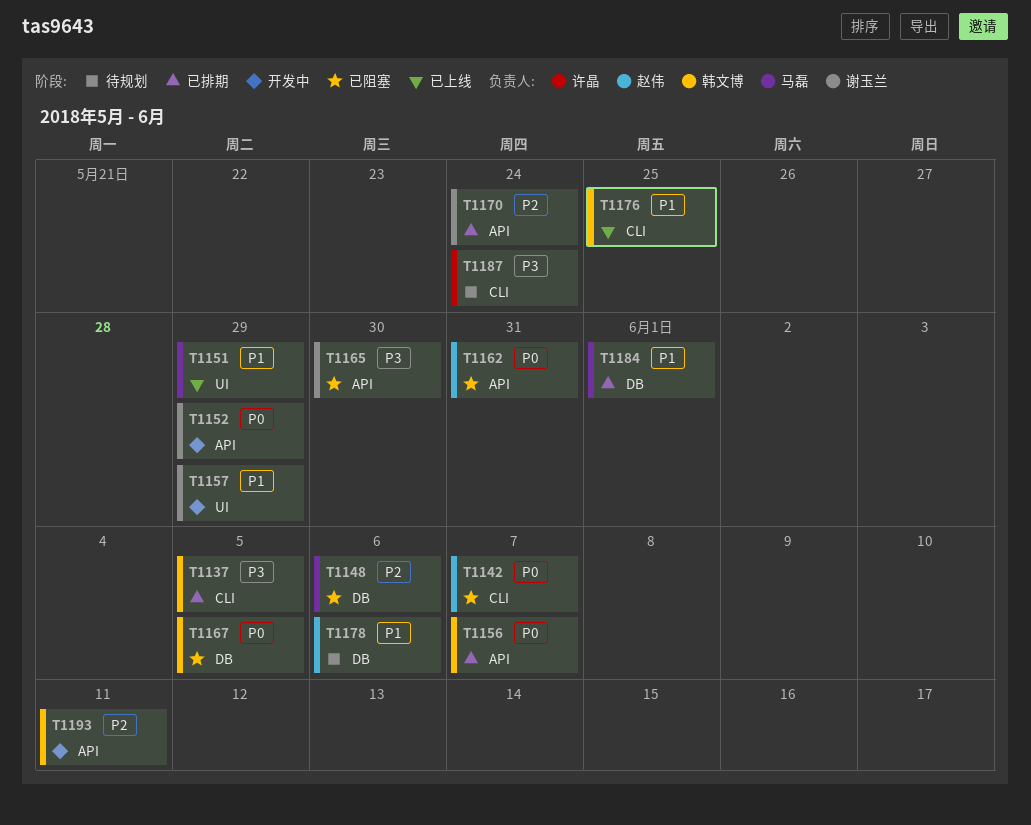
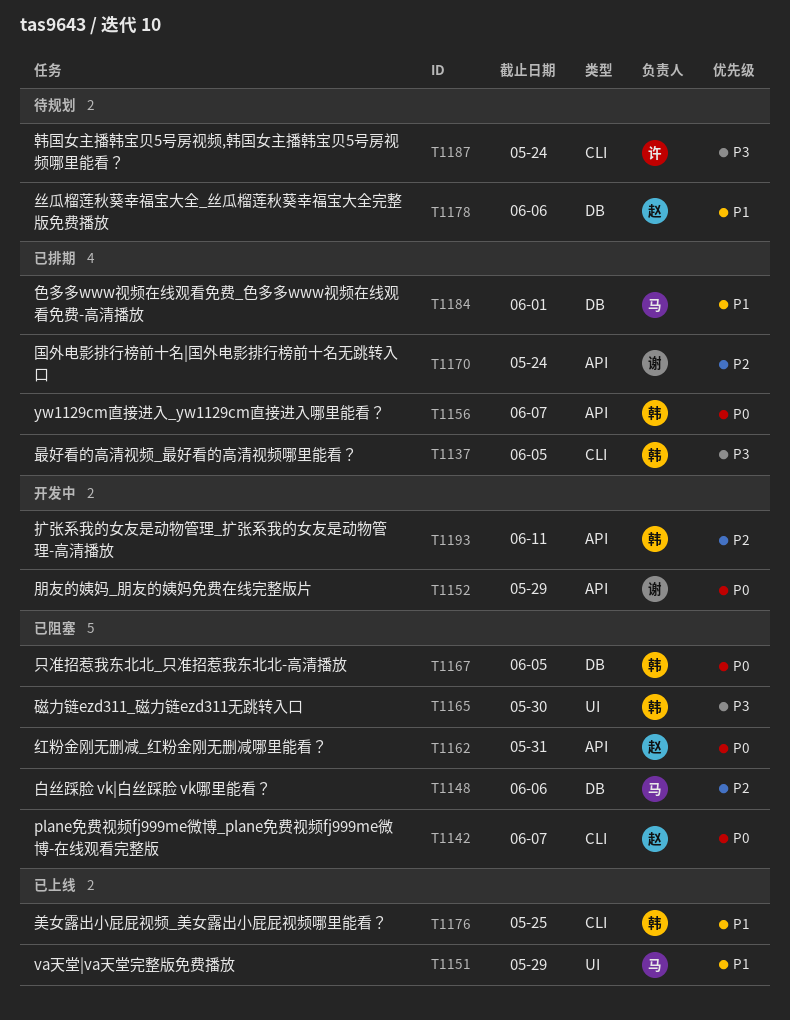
T1157: present -> none
T1165, owner: 谢玉兰 -> 韩文博
T1165, label: API -> UI

